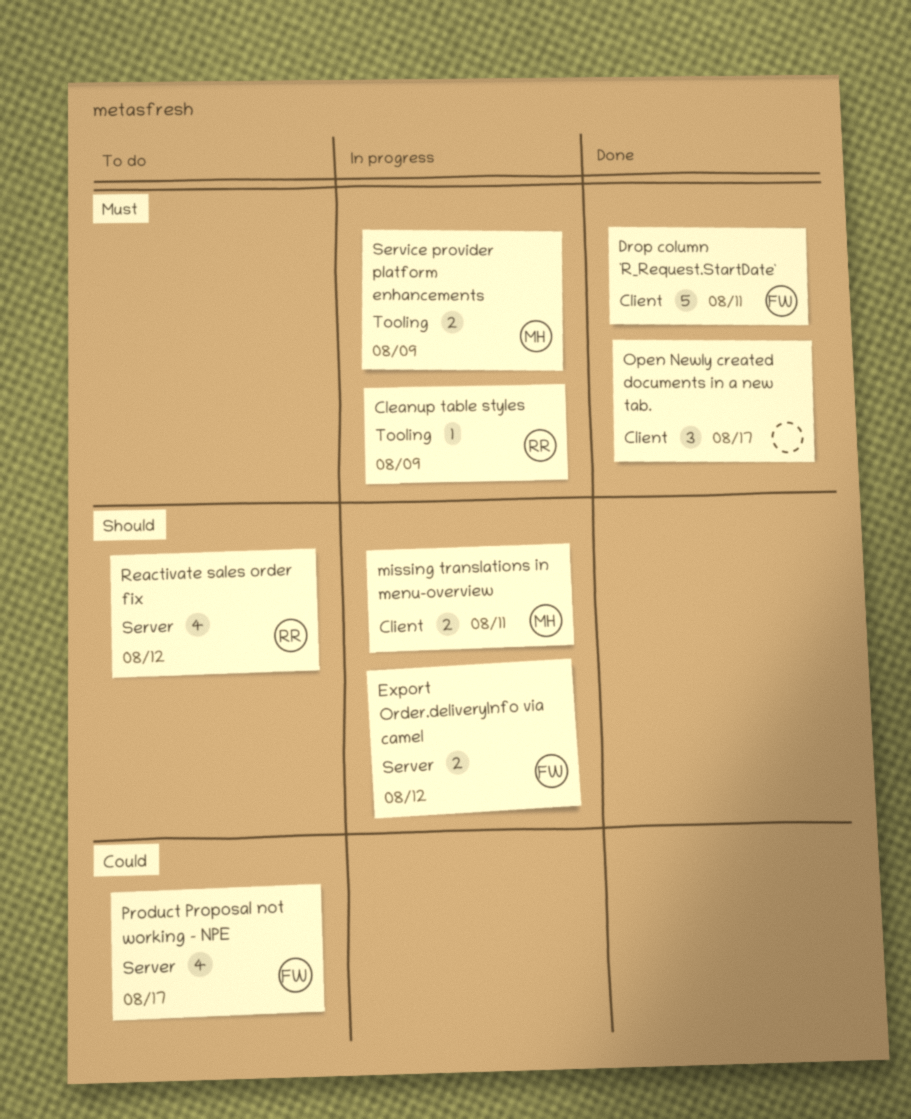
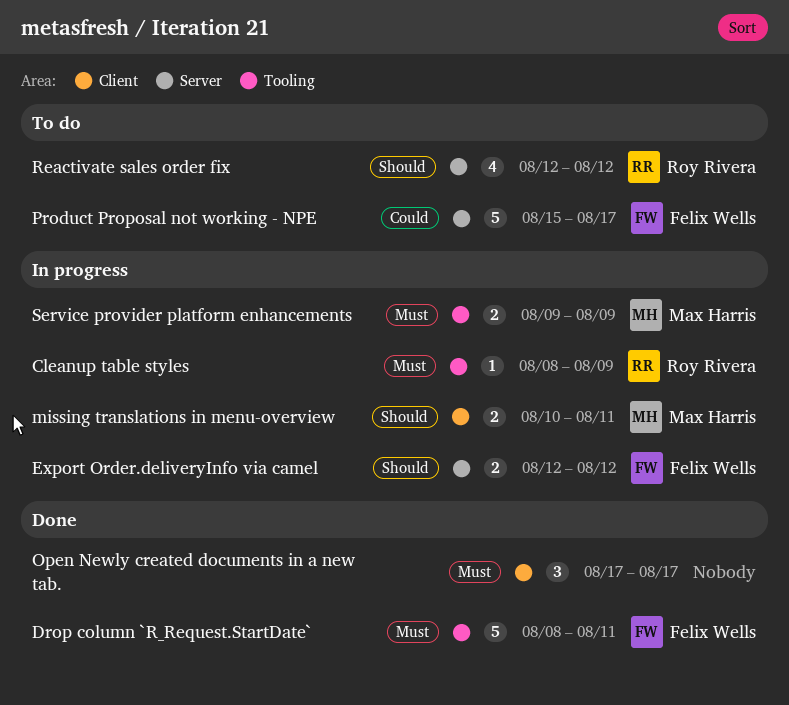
Drop column `R_Request.StartDate`, label: Client -> Tooling
Product Proposal not working - NPE, estimate: 4 -> 5

